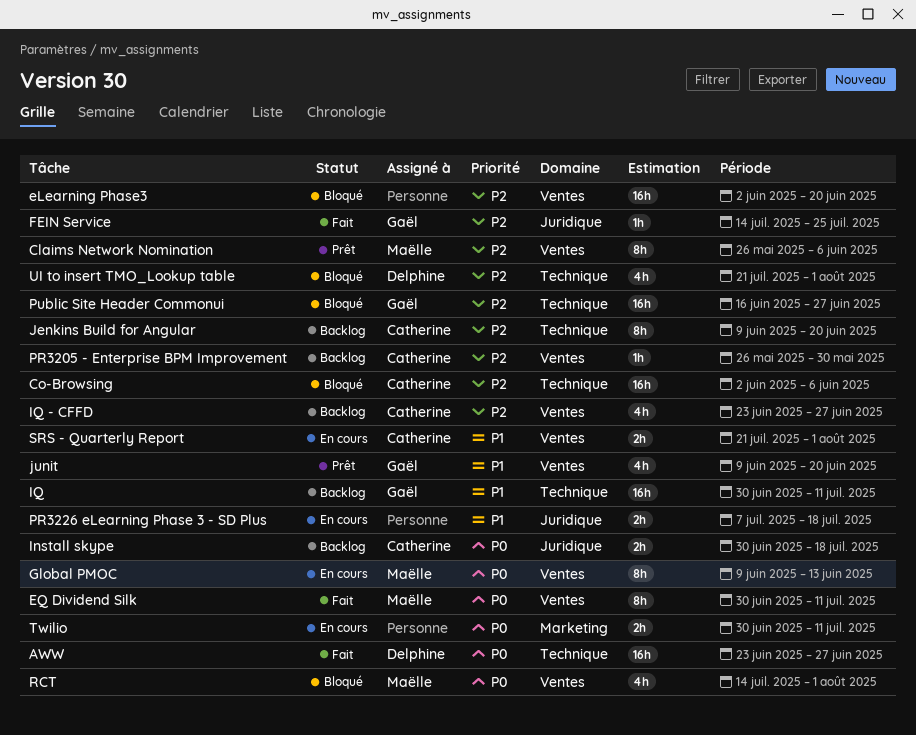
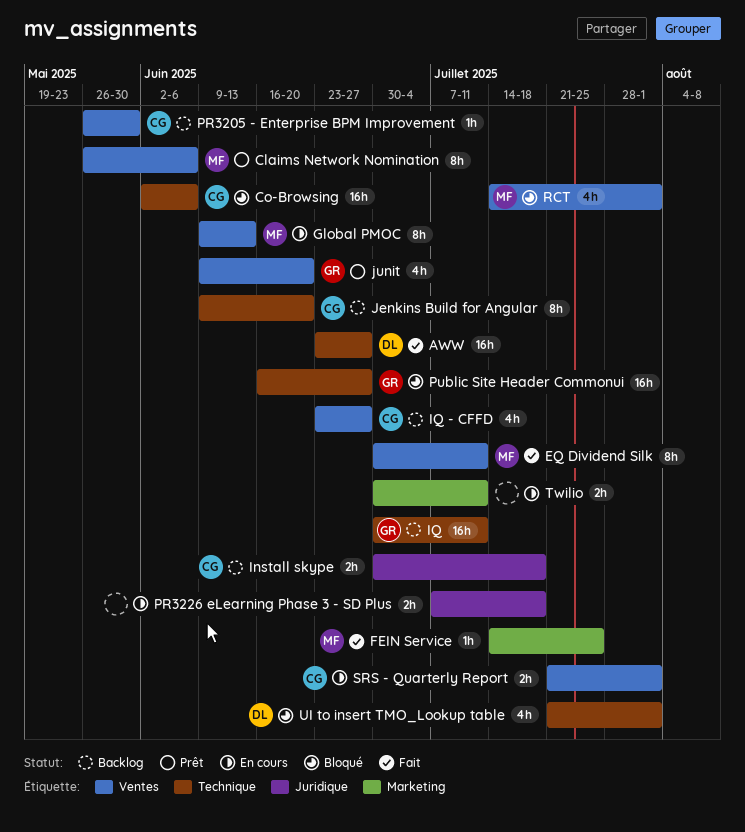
eLearning Phase3: present -> none
FEIN Service, owner: Gaël -> Maëlle
FEIN Service, label: Juridique -> Marketing

